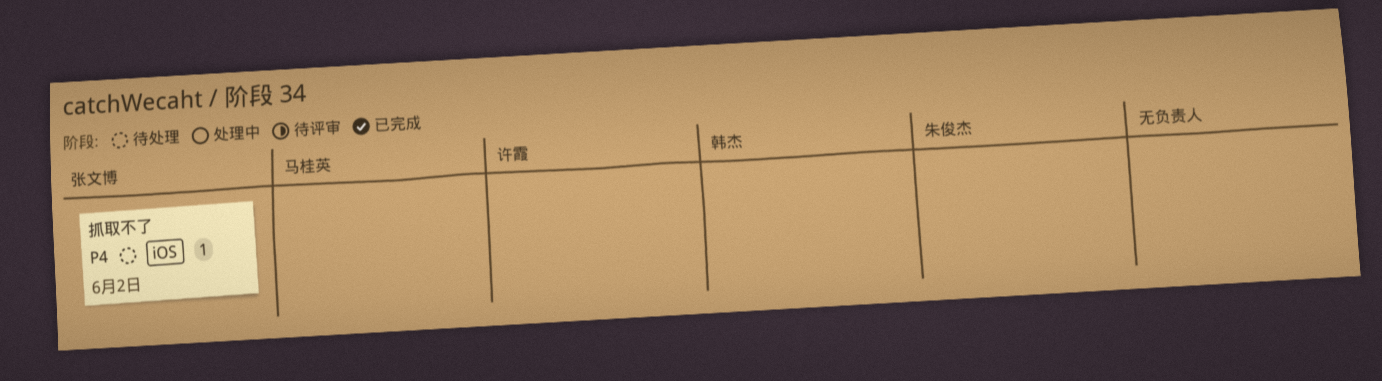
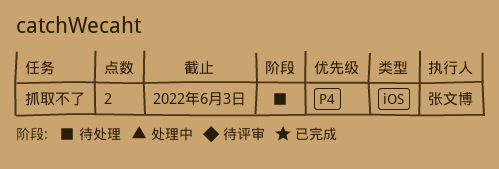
抓取不了, estimate: 1 -> 2
抓取不了, due: Jun 2 -> Jun 3

